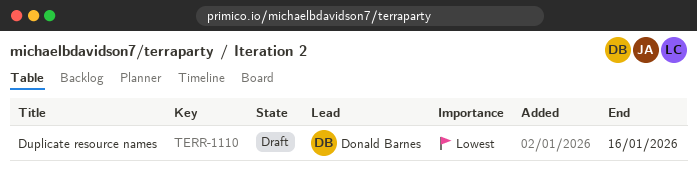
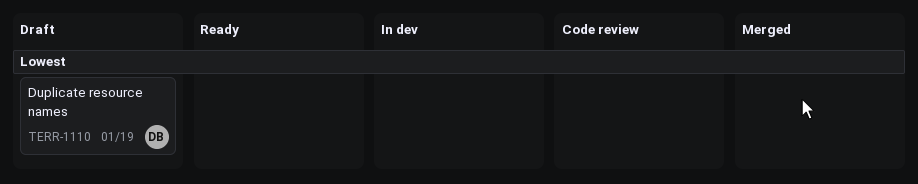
TERR-1110, due: Jan 16 -> Jan 19

